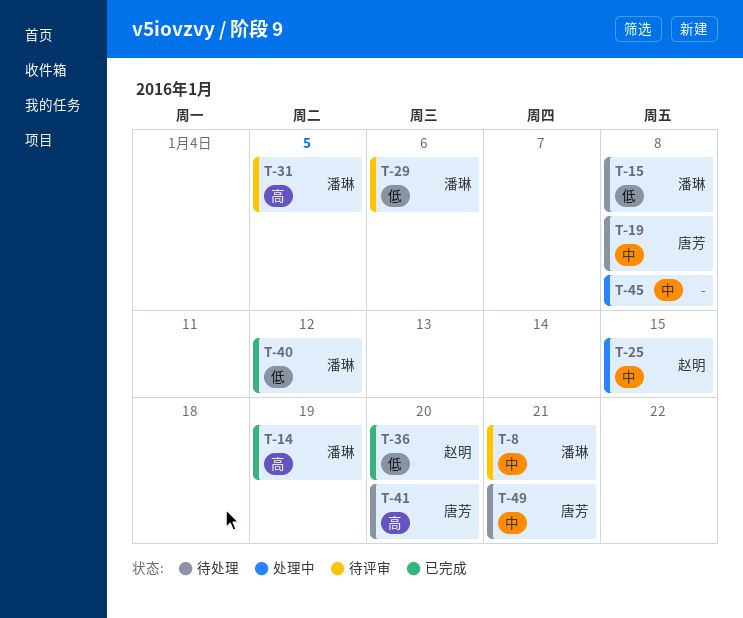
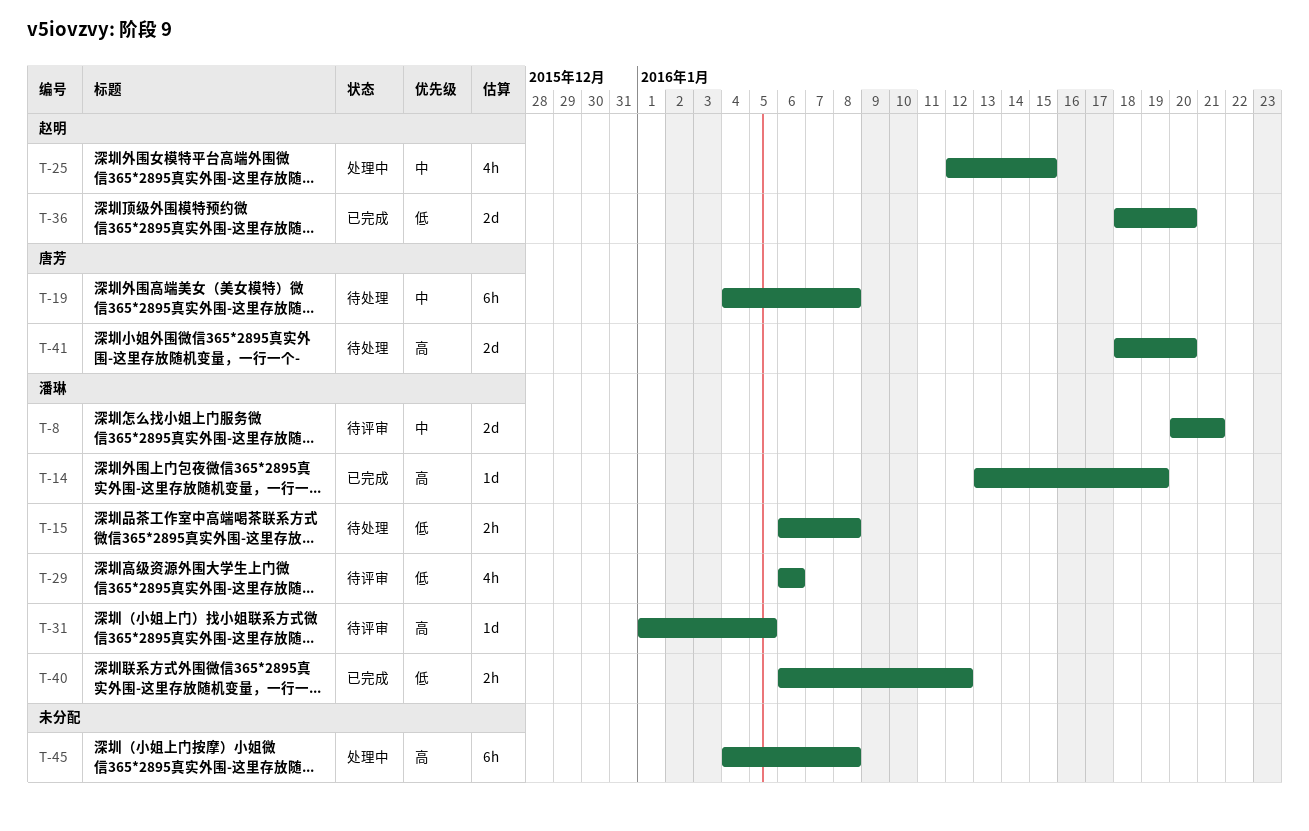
T-45, priority: 中 -> 高
T-49: present -> none

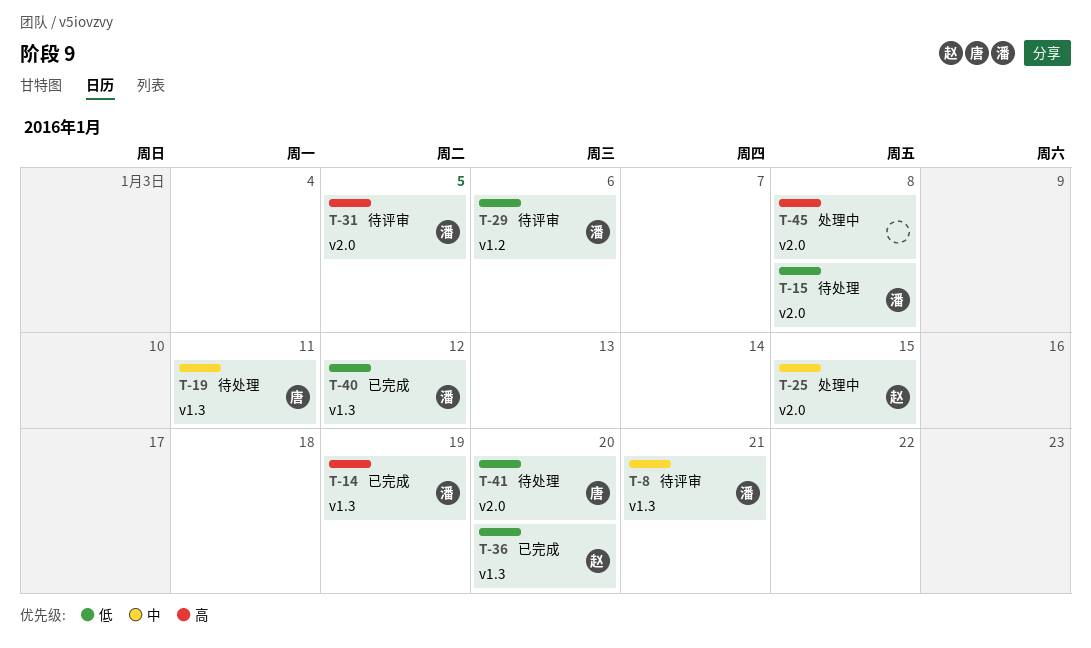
T-19, due: Jan 8 -> Jan 11
T-41, priority: 高 -> 低

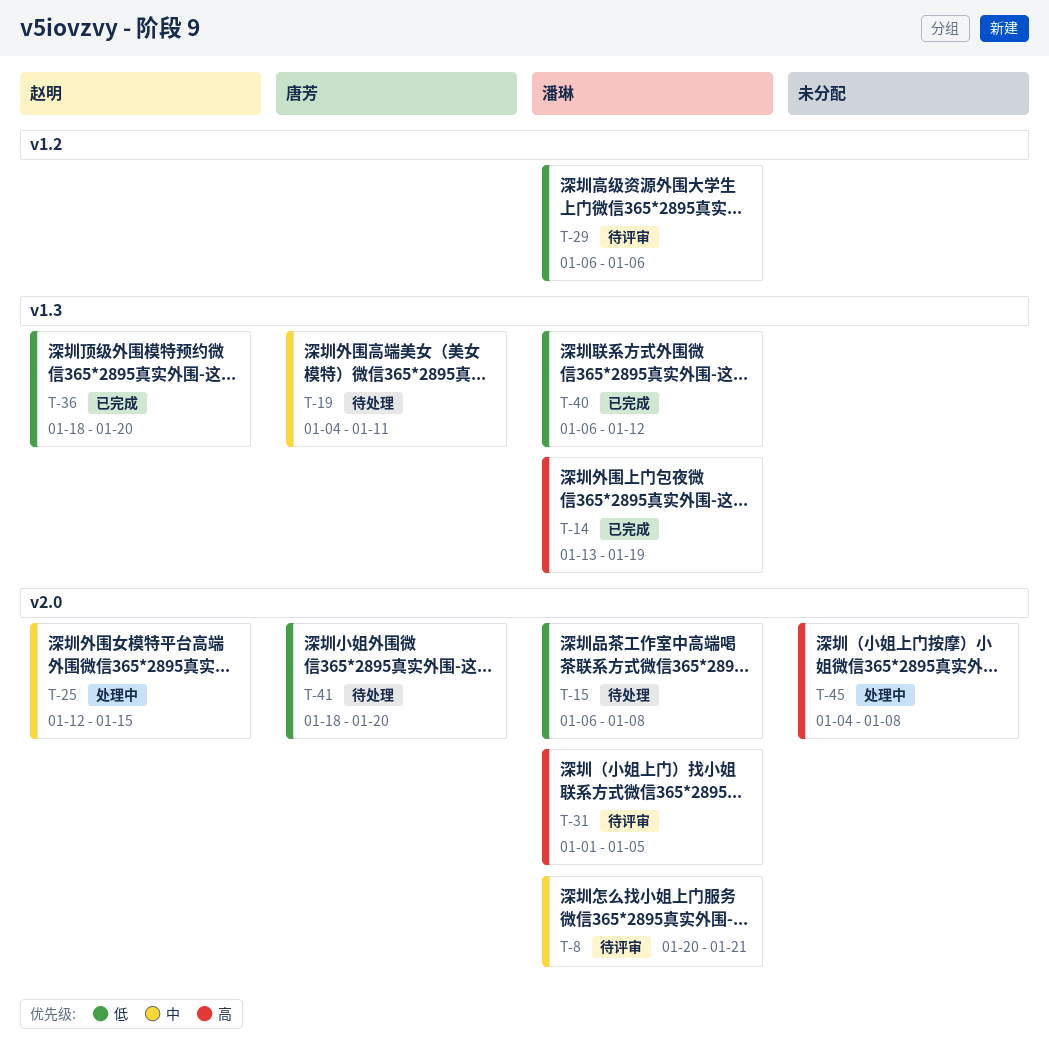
T-8, label: v1.3 -> v2.0

